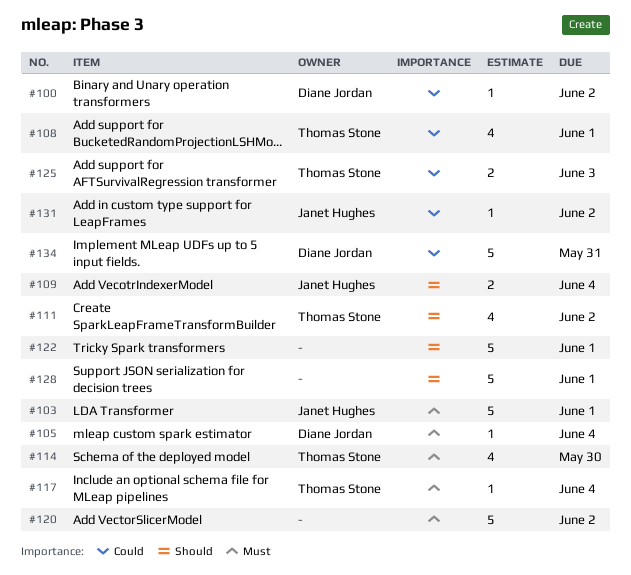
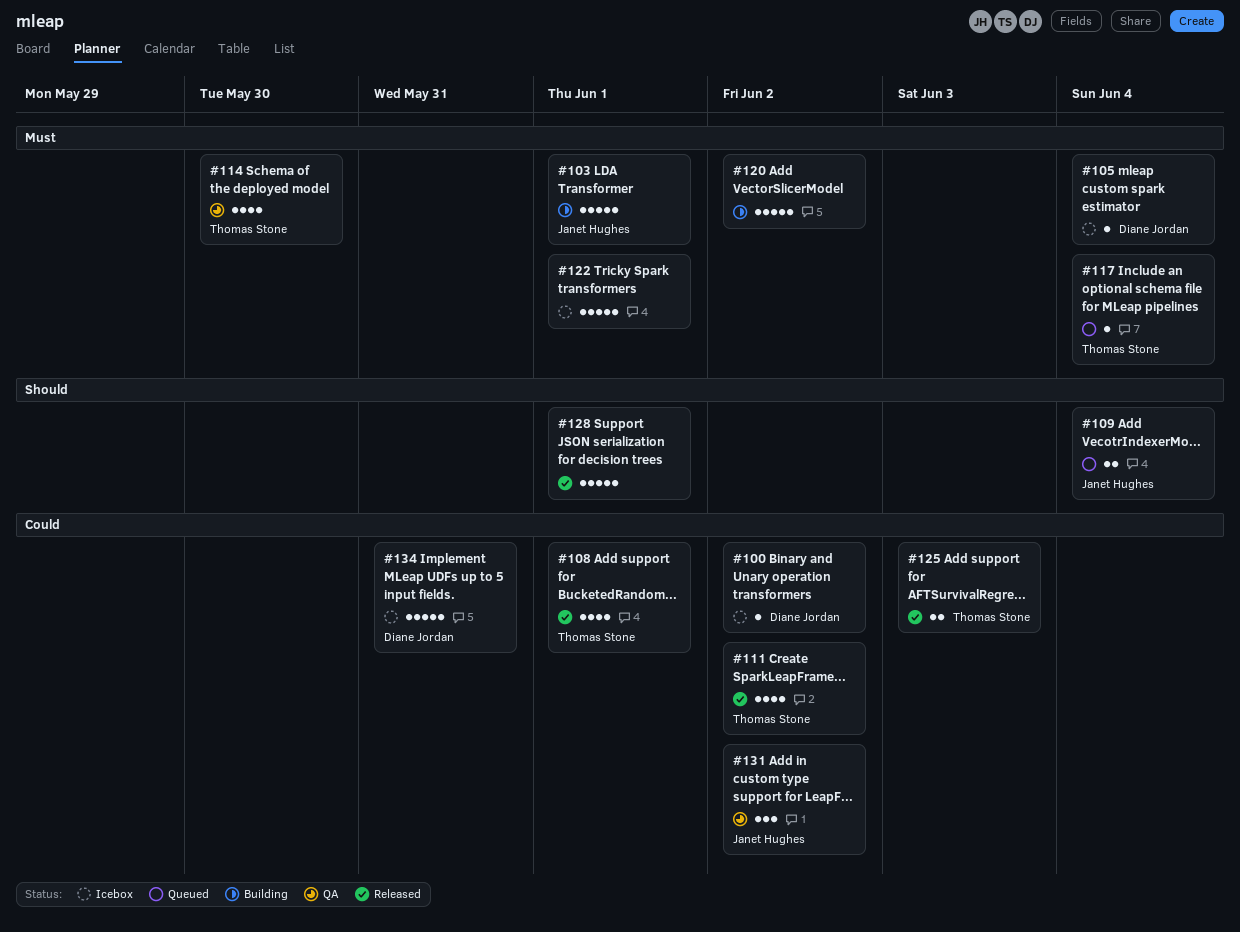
#111, priority: Should -> Could
#122, priority: Should -> Must
#131, estimate: 1 -> 3

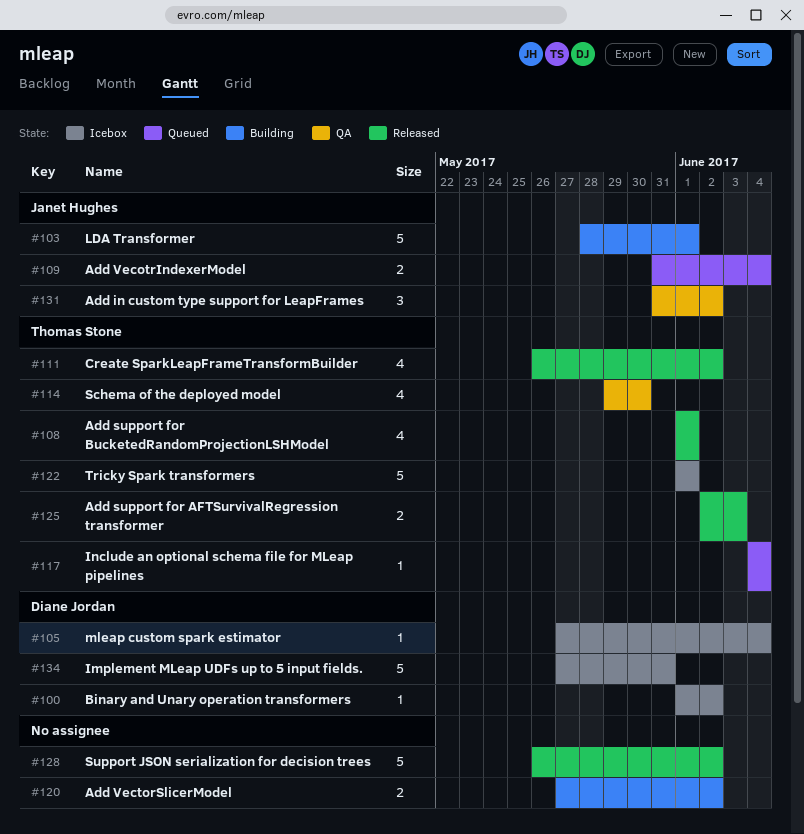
#120, estimate: 5 -> 2
#122, owner: none -> Thomas Stone
#128, due: Jun 1 -> Jun 2

